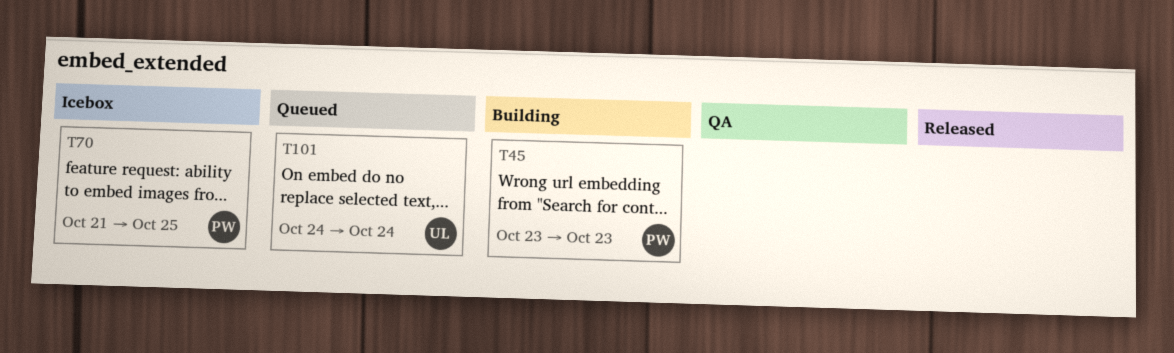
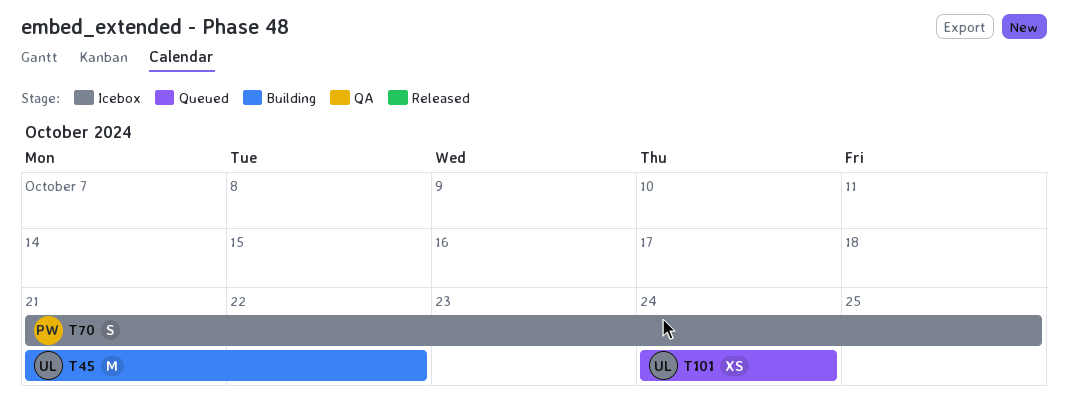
T45, owner: PW -> UL
T45, start: Oct 23 -> Oct 21
T45, due: Oct 23 -> Oct 22

